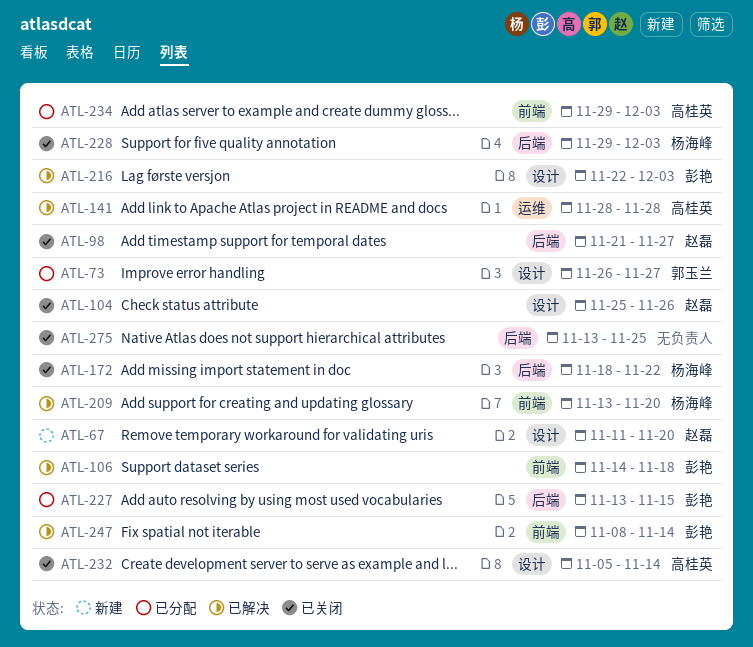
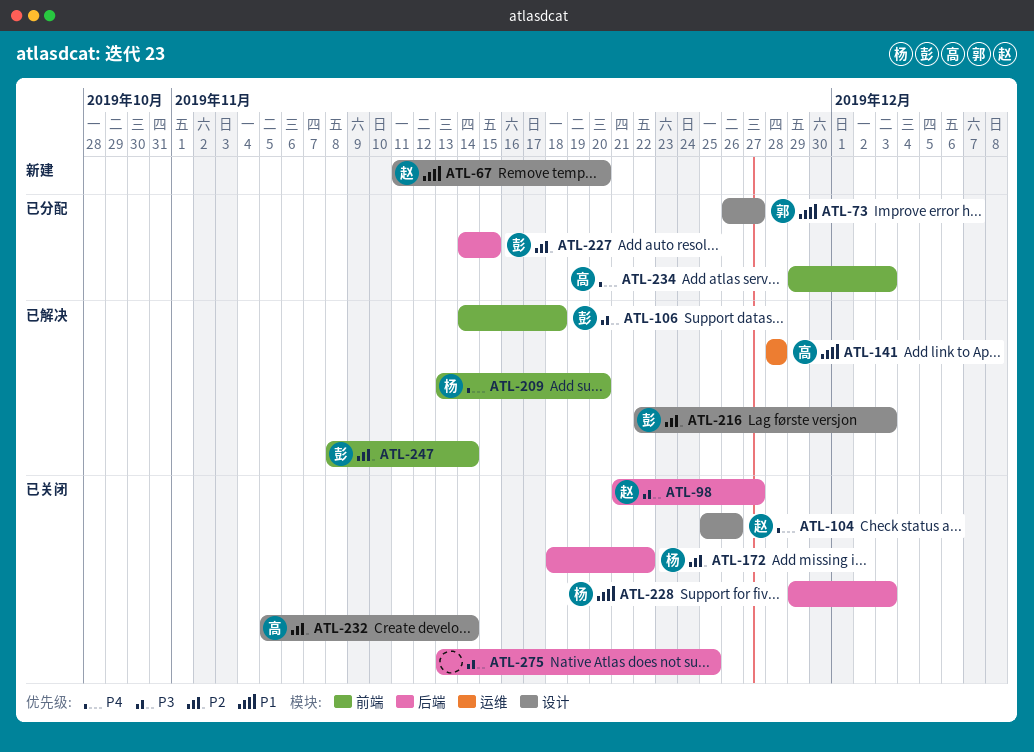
ATL-227, start: Nov 13 -> Nov 14

